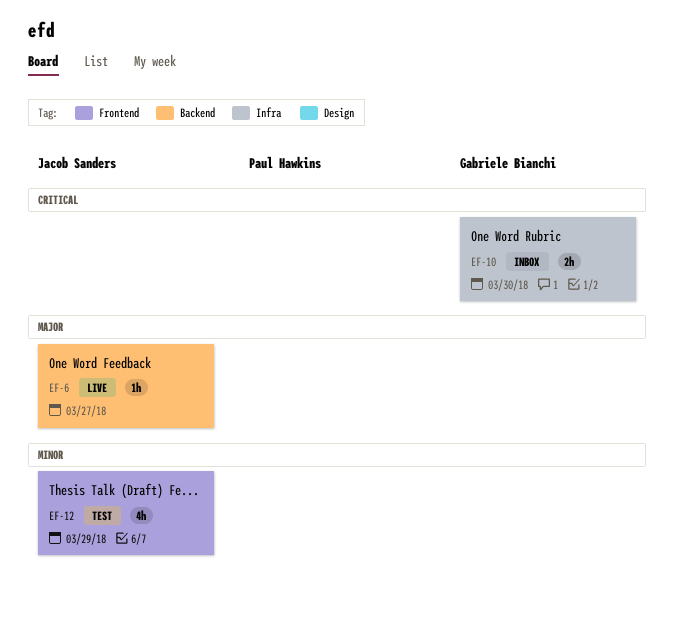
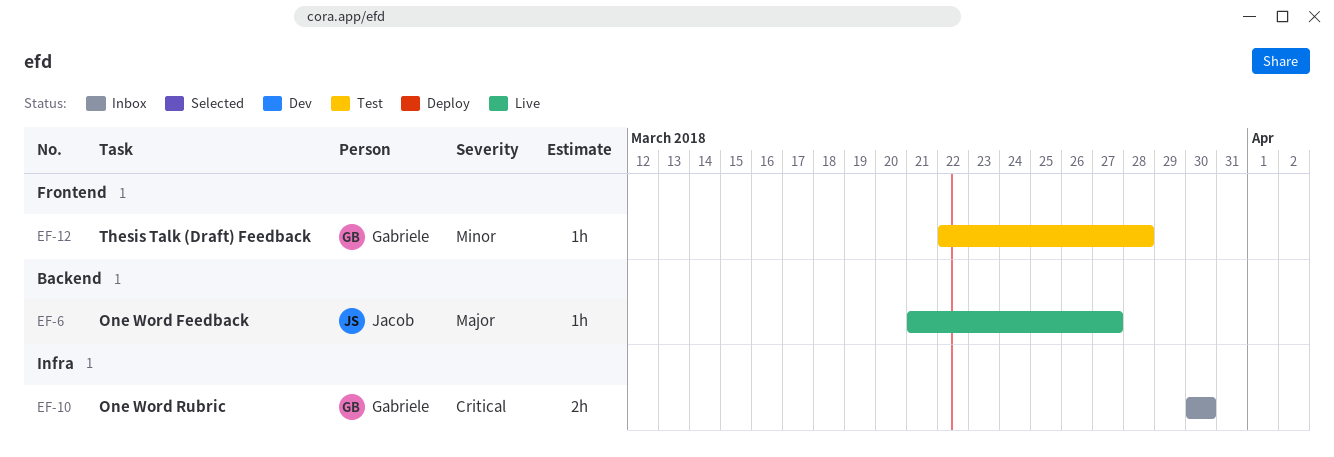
EF-12, owner: Jacob Sanders -> Gabriele Bianchi
EF-12, estimate: 4h -> 1h
EF-12, due: Mar 29 -> Mar 28

